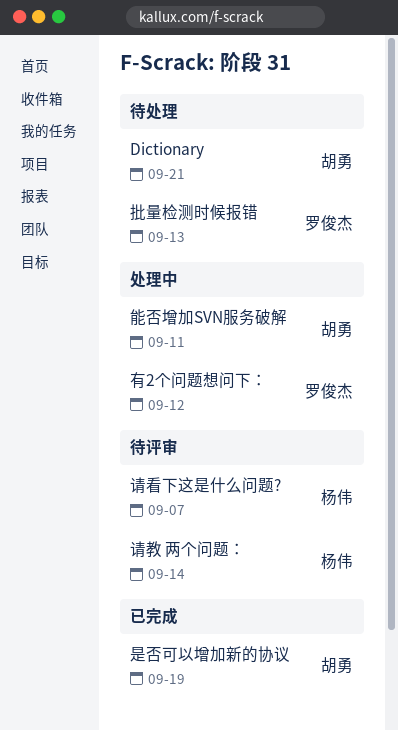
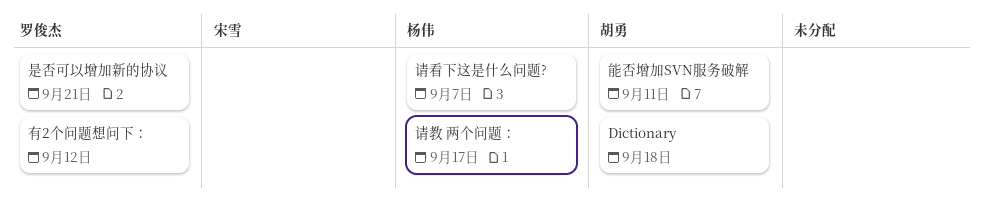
Dictionary, due: Sep 21 -> Sep 18
批量检测时候报错: present -> none
是否可以增加新的协议, owner: 胡勇 -> 罗俊杰
是否可以增加新的协议, due: Sep 19 -> Sep 21
请教 两个问题：, due: Sep 14 -> Sep 17

